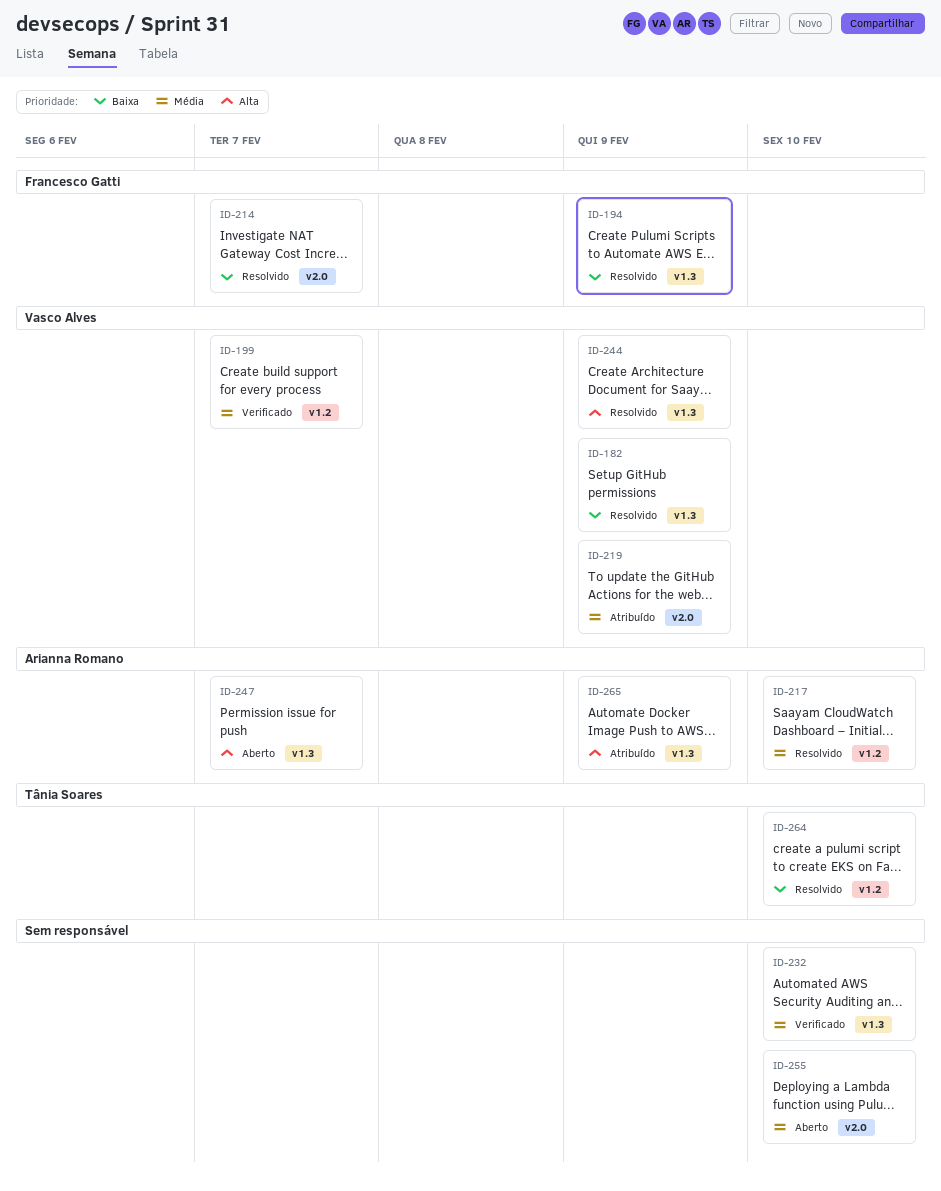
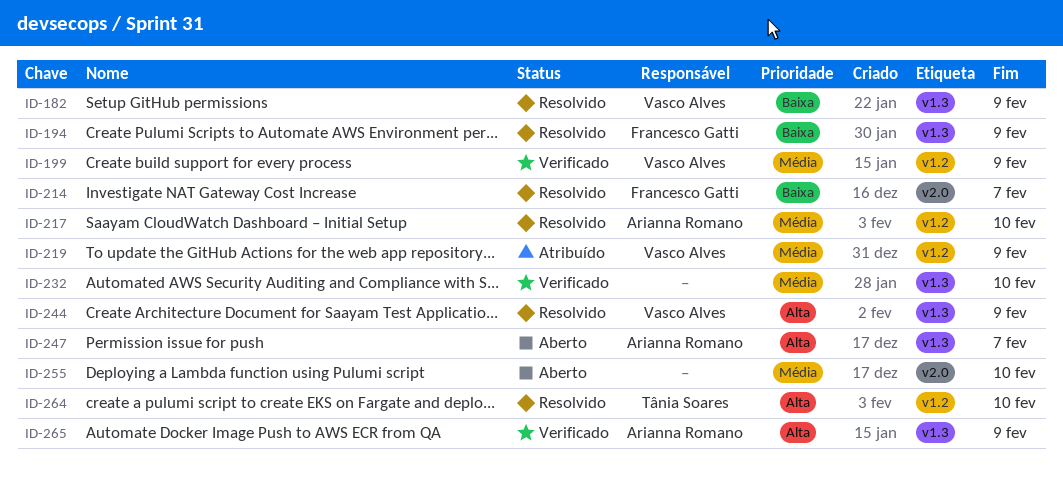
ID-199, due: Feb 7 -> Feb 9
ID-219, label: v2.0 -> v1.2
ID-264, priority: Baixa -> Alta
ID-265, status: Atribuído -> Verificado

